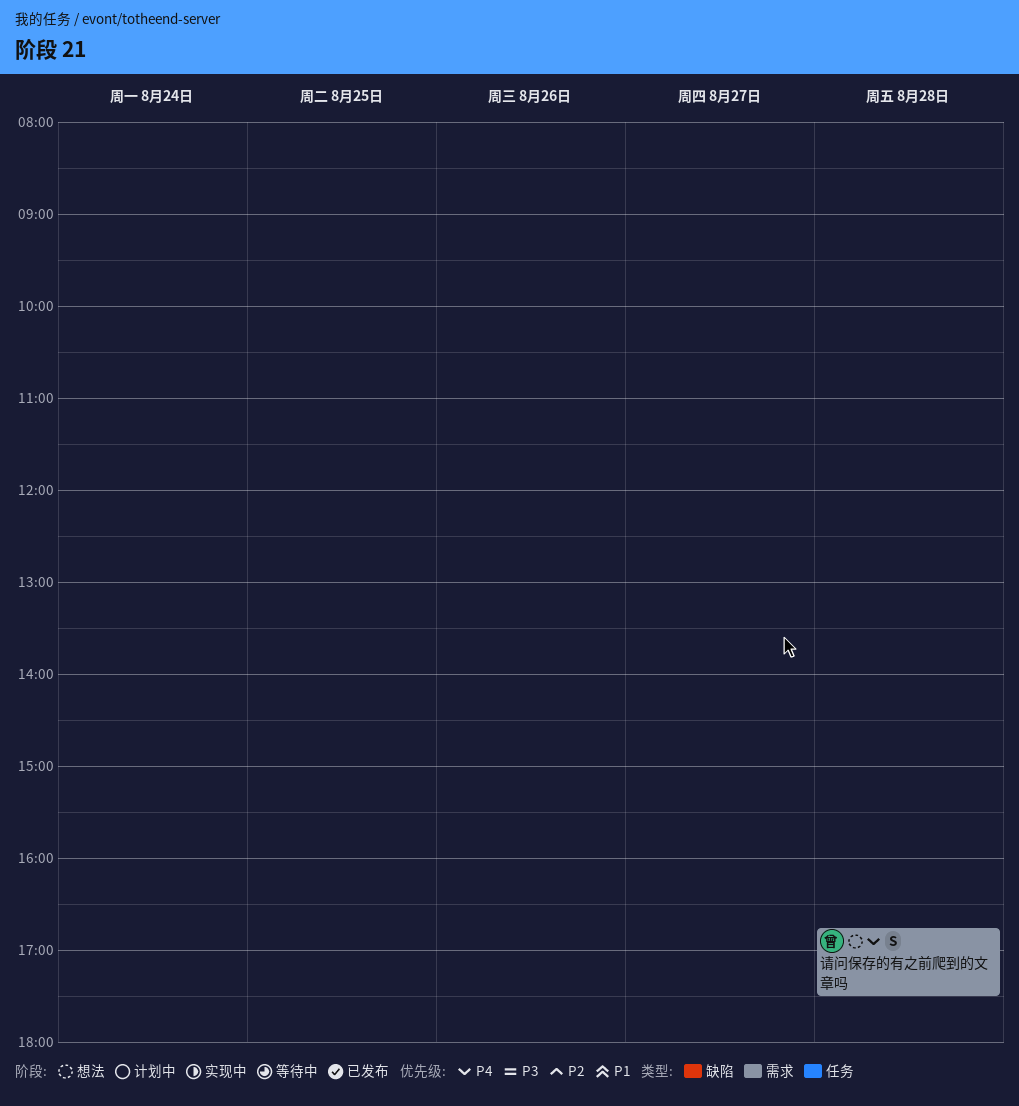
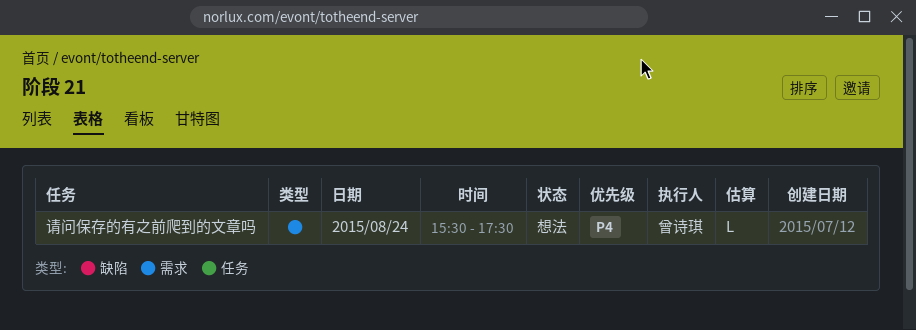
请问保存的有之前爬到的文章吗, estimate: S -> L
请问保存的有之前爬到的文章吗, day: Aug 28 -> Aug 24
请问保存的有之前爬到的文章吗, begins: 16:45 -> 15:30

